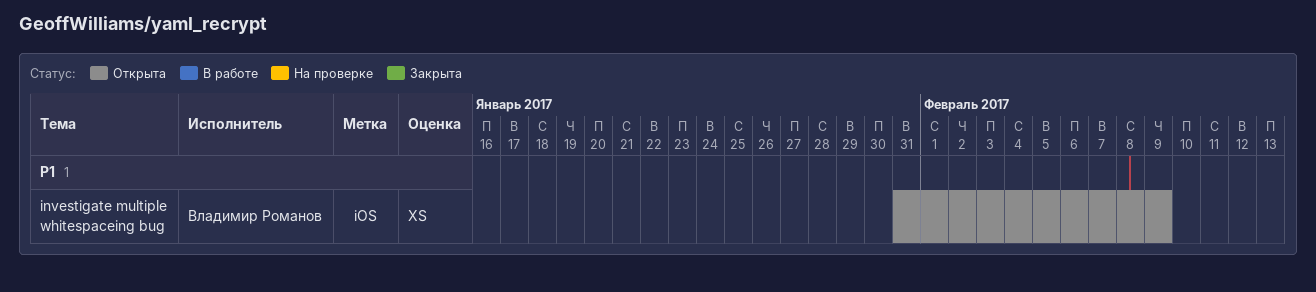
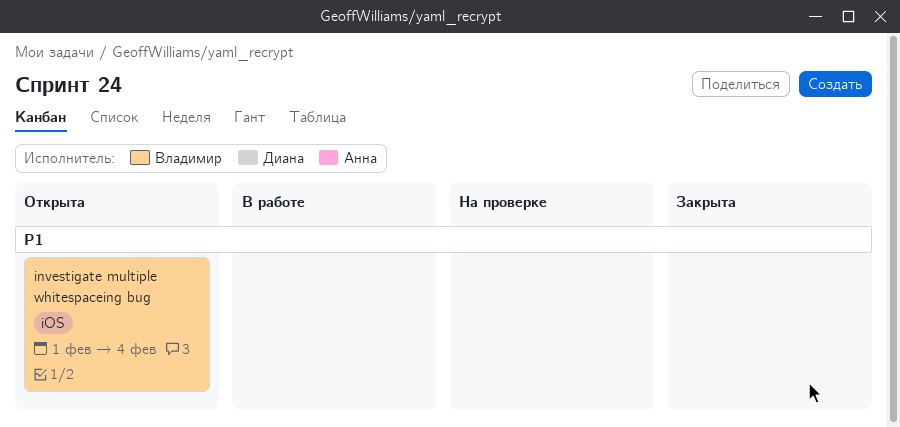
investigate multiple whitespaceing bug, start: Jan 31 -> Feb 1
investigate multiple whitespaceing bug, due: Feb 9 -> Feb 4

